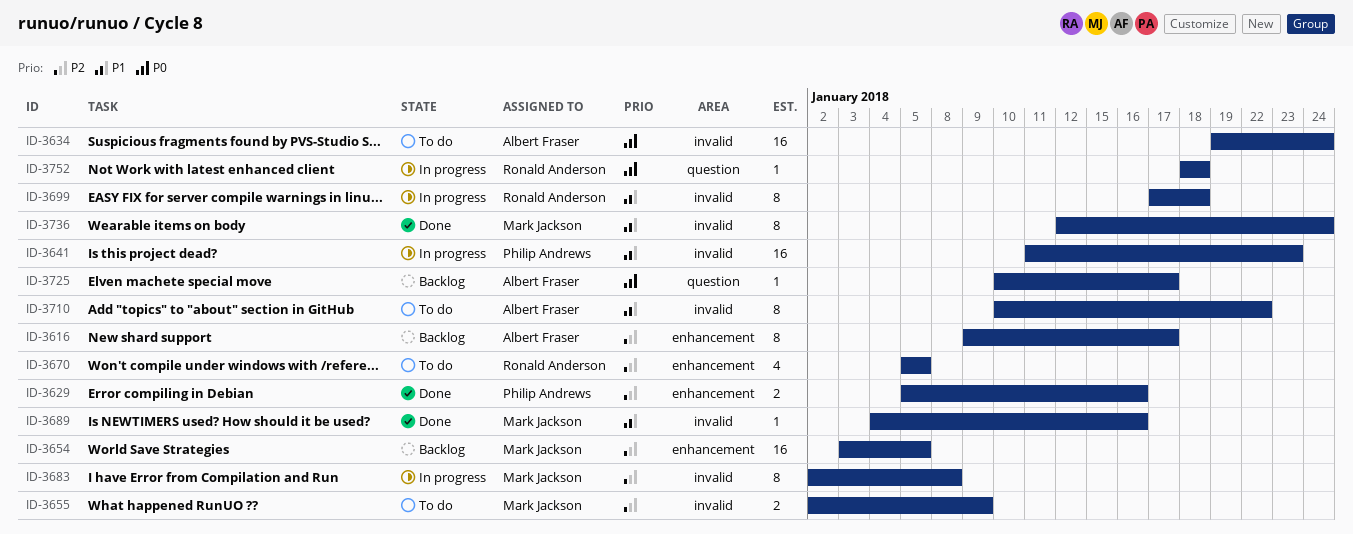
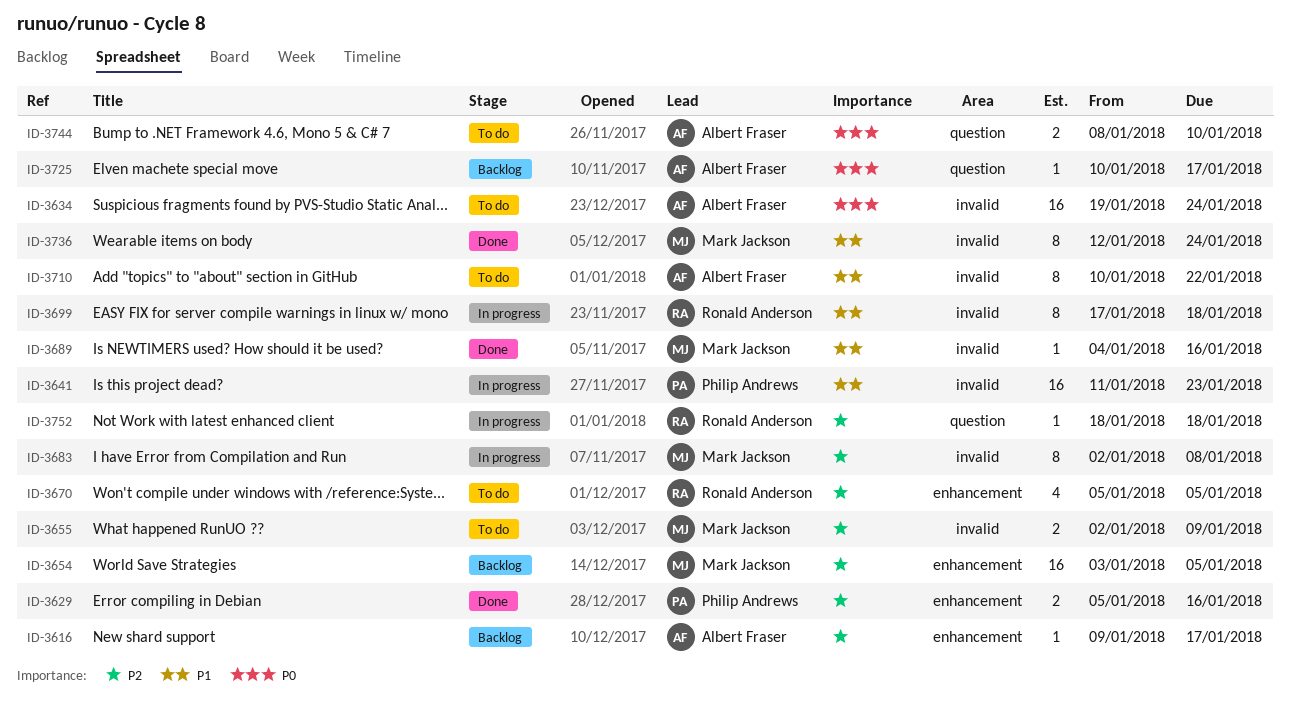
ID-3616, estimate: 8 -> 1
ID-3744: none -> present
ID-3752, priority: P0 -> P2

